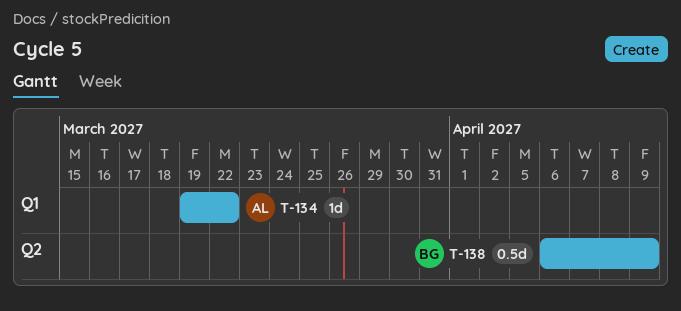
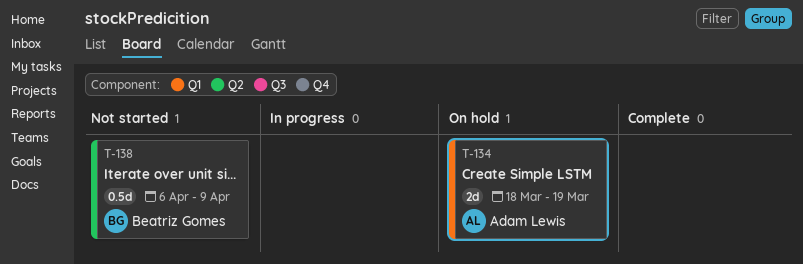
T-134, estimate: 1d -> 2d
T-134, start: Mar 19 -> Mar 18
T-134, due: Mar 22 -> Mar 19

